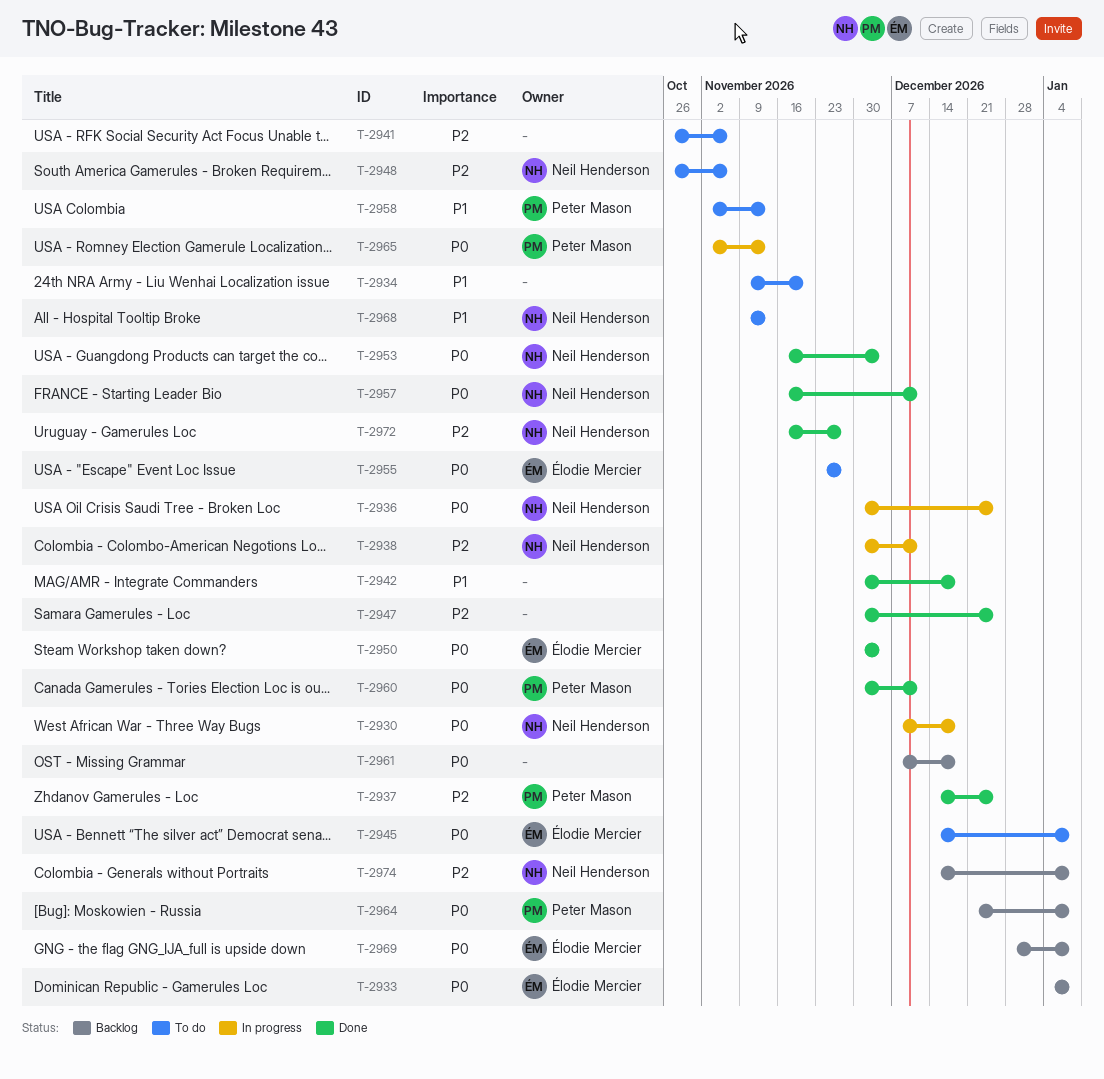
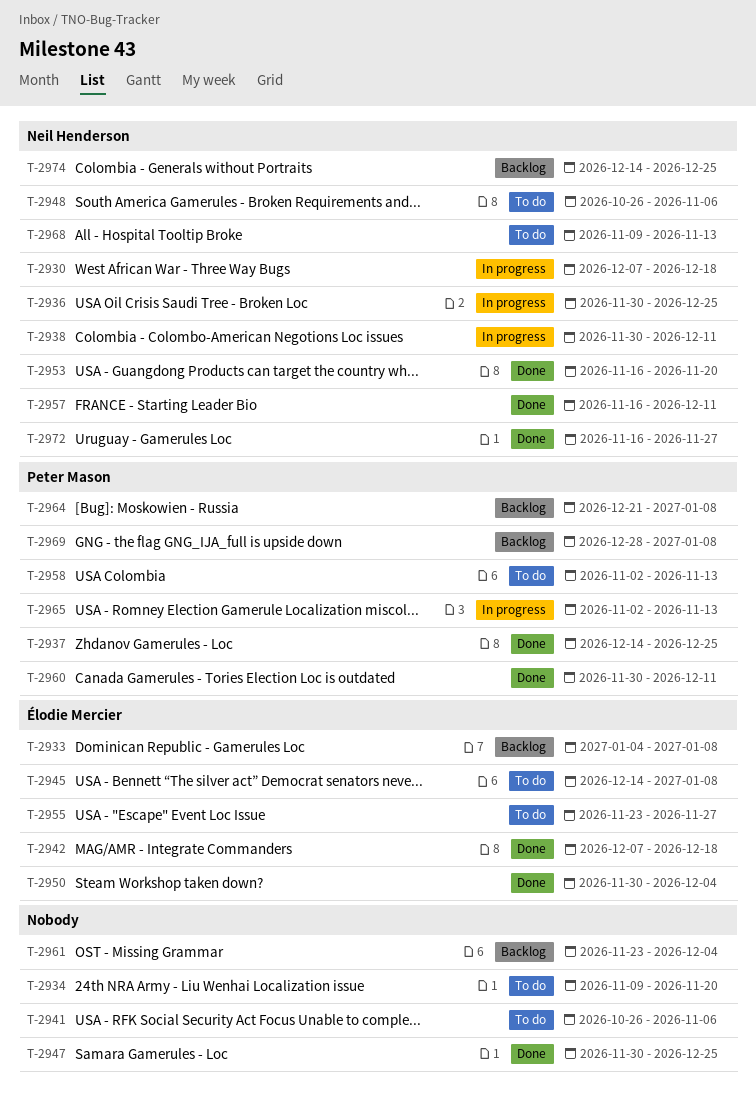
T-2942, owner: none -> Élodie Mercier
T-2942, start: Nov 30 -> Dec 7
T-2953, due: Dec 4 -> Nov 20
T-2961, start: Dec 7 -> Nov 23
T-2961, due: Dec 18 -> Dec 4
T-2969, owner: Élodie Mercier -> Peter Mason
T-2974, due: Jan 8 -> Dec 25

